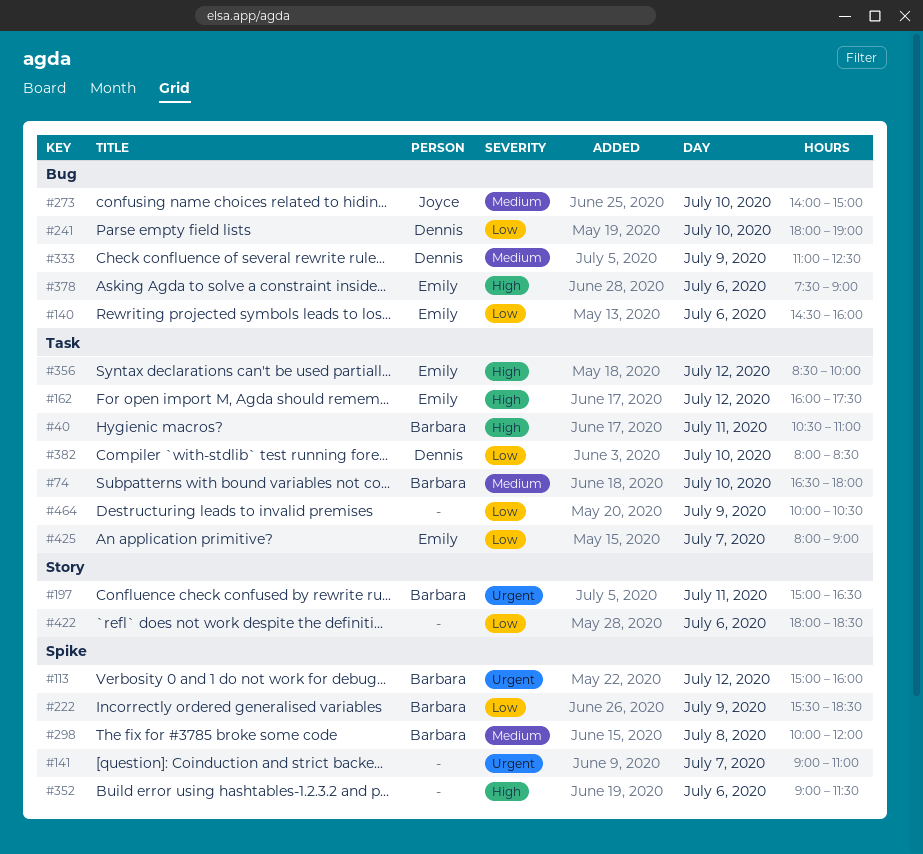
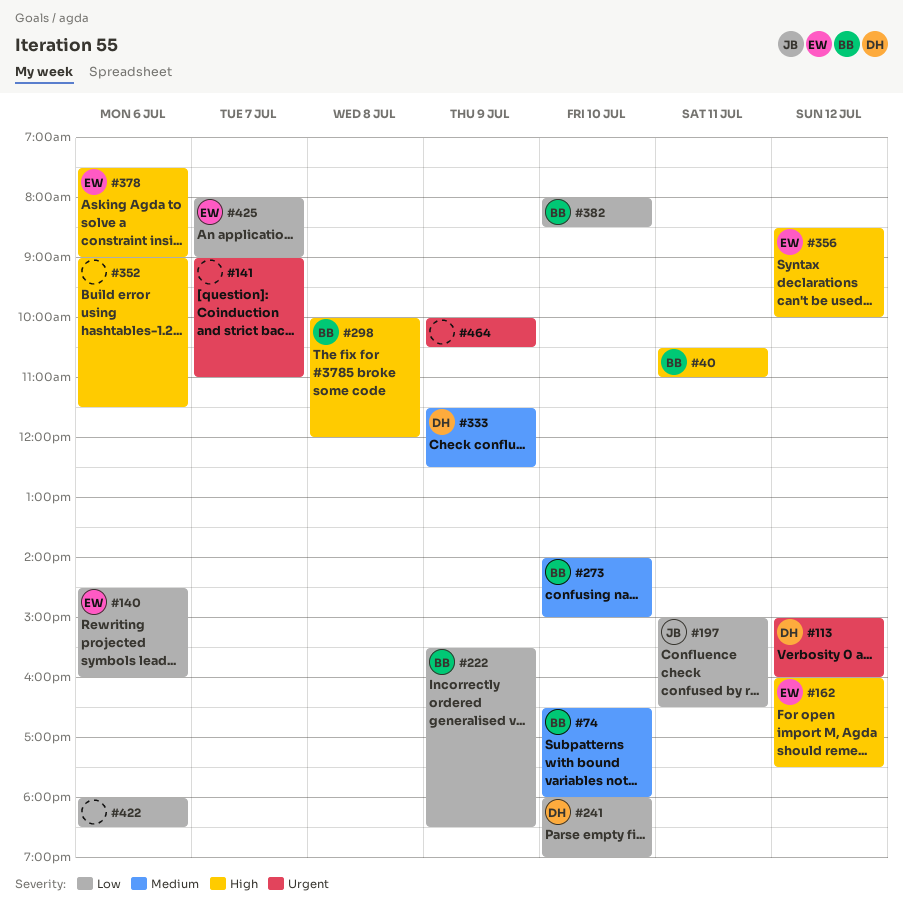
#113, owner: Barbara -> Dennis
#197, owner: Barbara -> Joyce
#197, priority: Urgent -> Low
#273, owner: Joyce -> Barbara
#298, priority: Medium -> High
#333, begins: 11:00 -> 11:30
#382, owner: Dennis -> Barbara
#464, priority: Low -> Urgent

